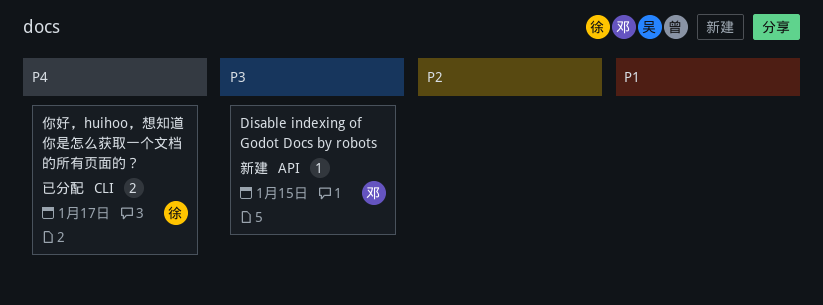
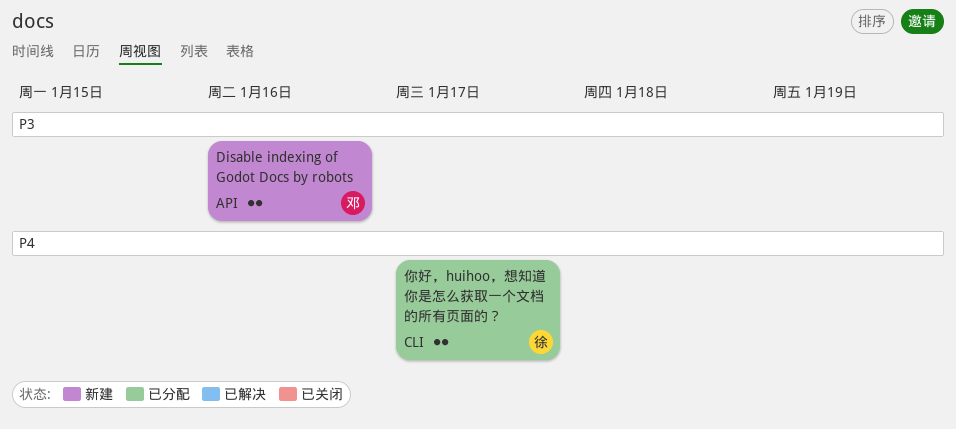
Disable indexing of Godot Docs by robots, estimate: 1 -> 2
Disable indexing of Godot Docs by robots, due: Jan 15 -> Jan 16

